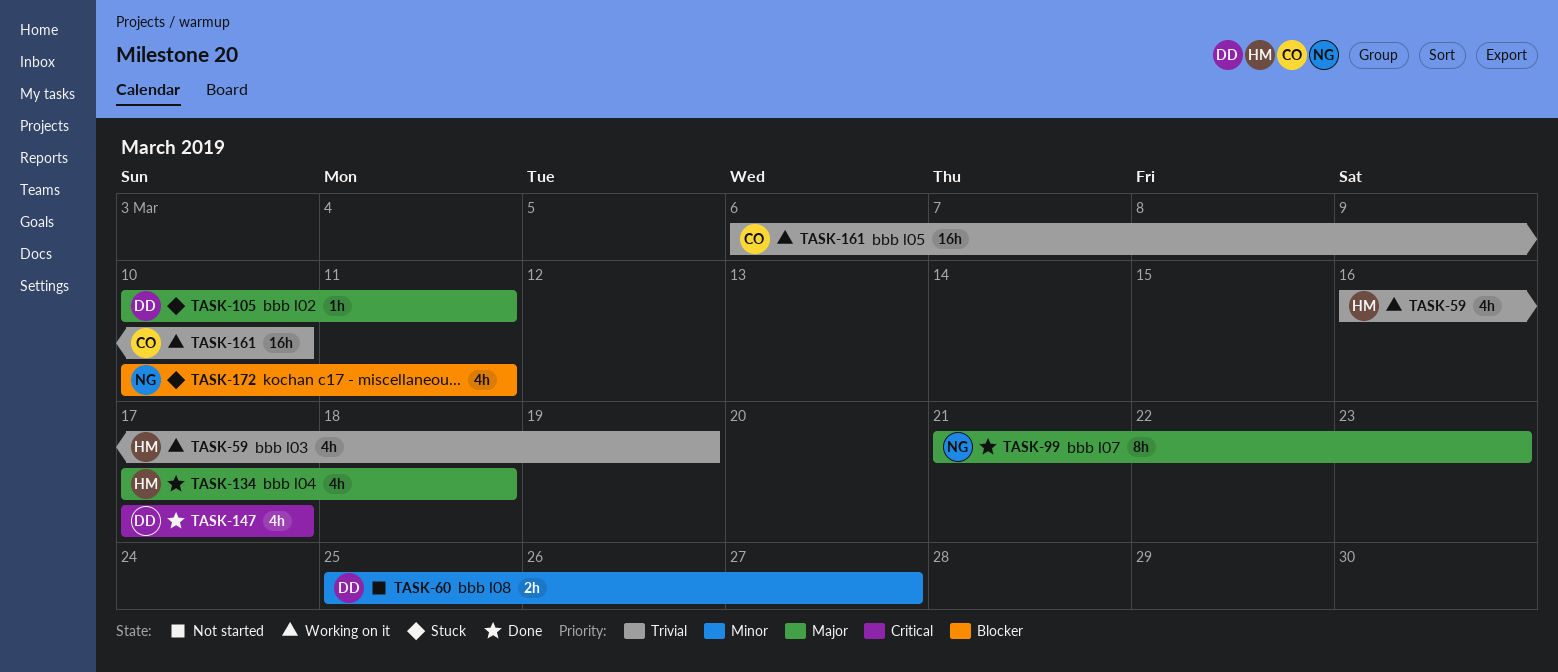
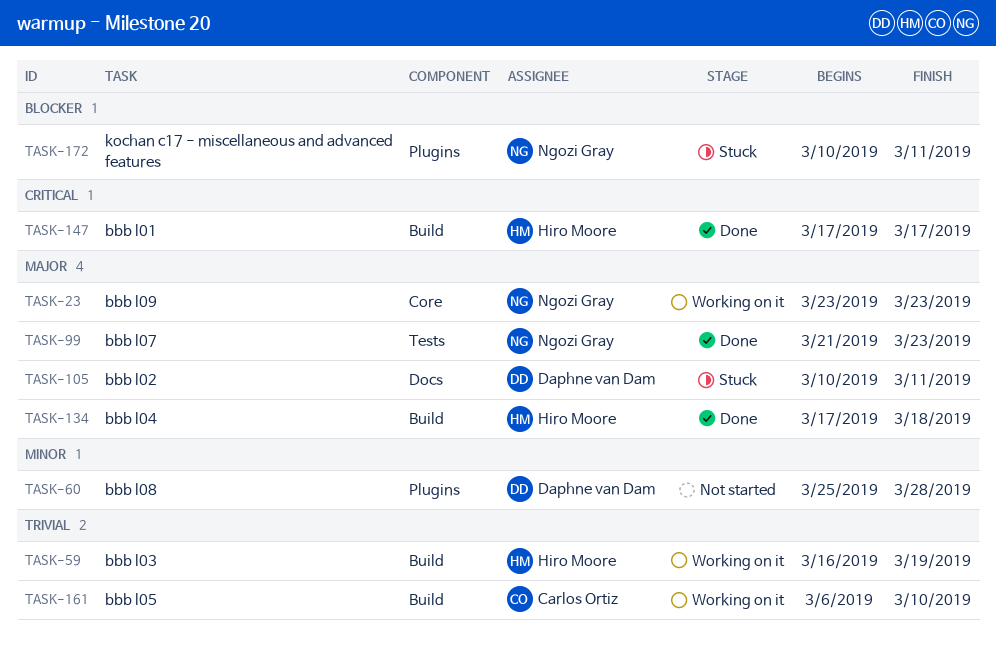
TASK-23: none -> present
TASK-60, due: Mar 27 -> Mar 28
TASK-147, owner: Daphne van Dam -> Hiro Moore

